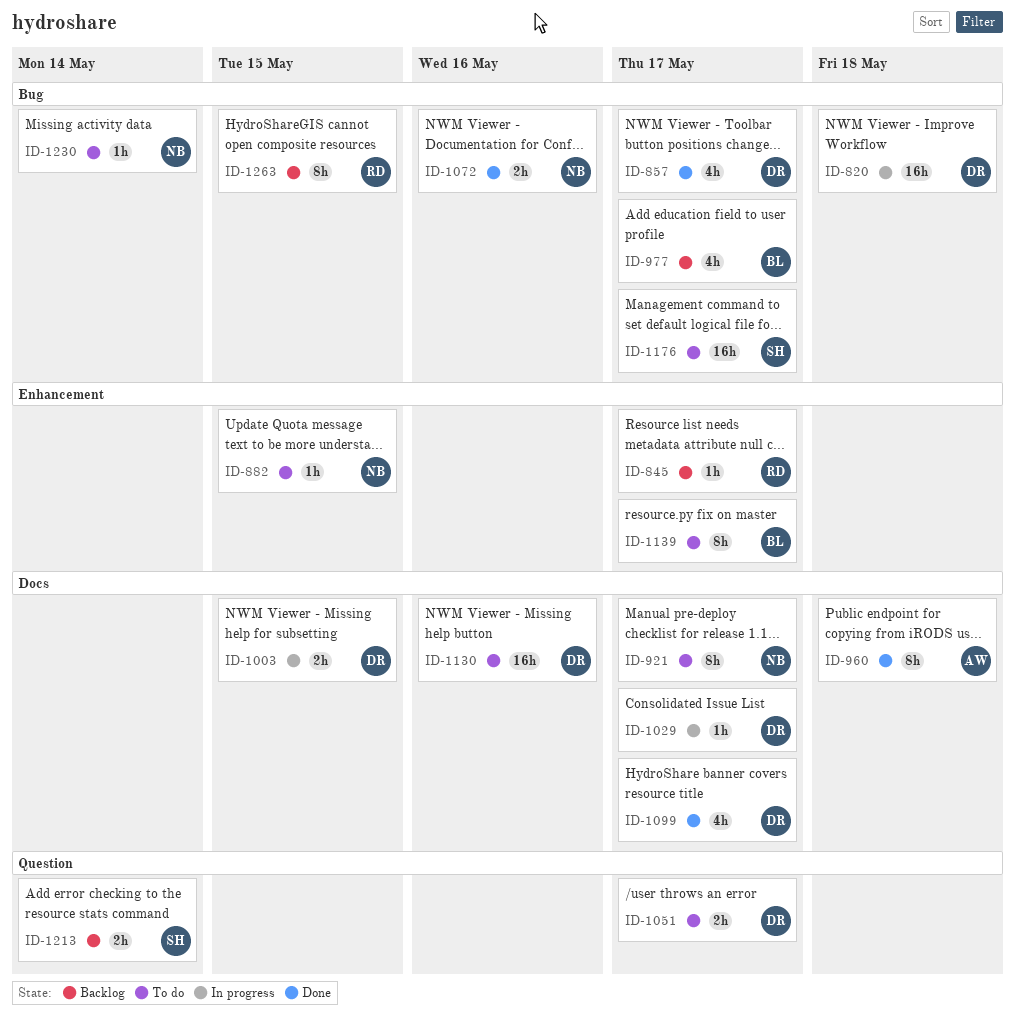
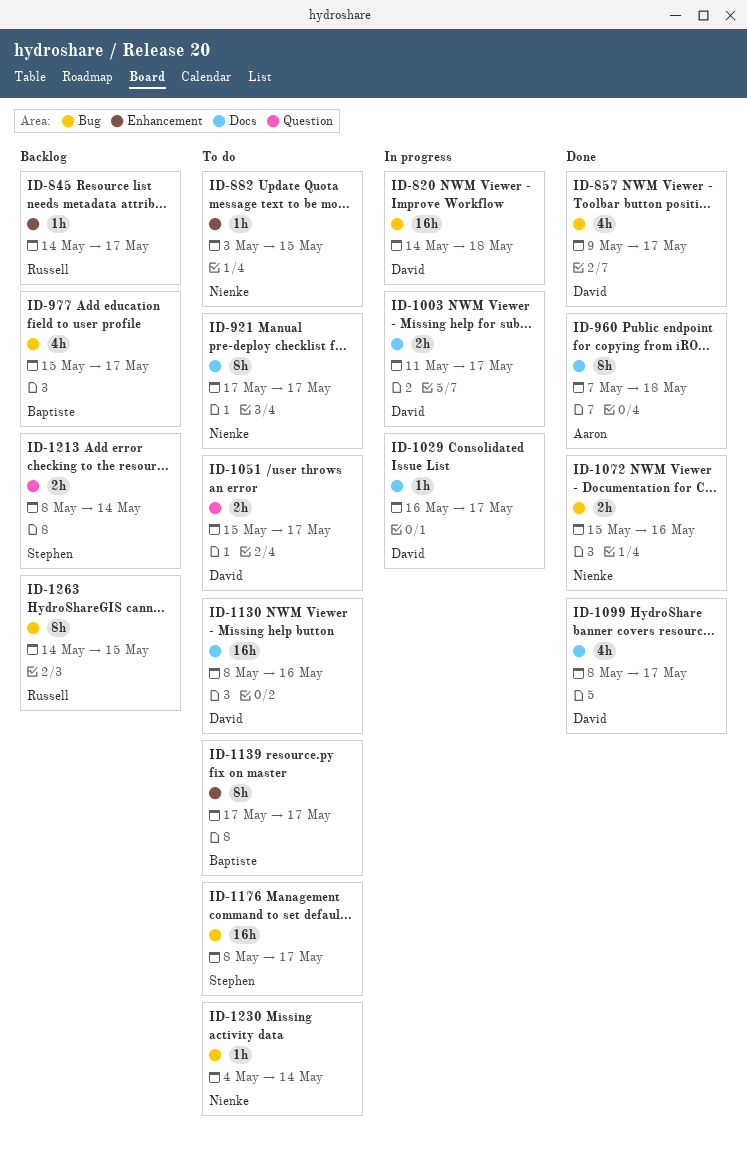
ID-1003, due: May 15 -> May 17

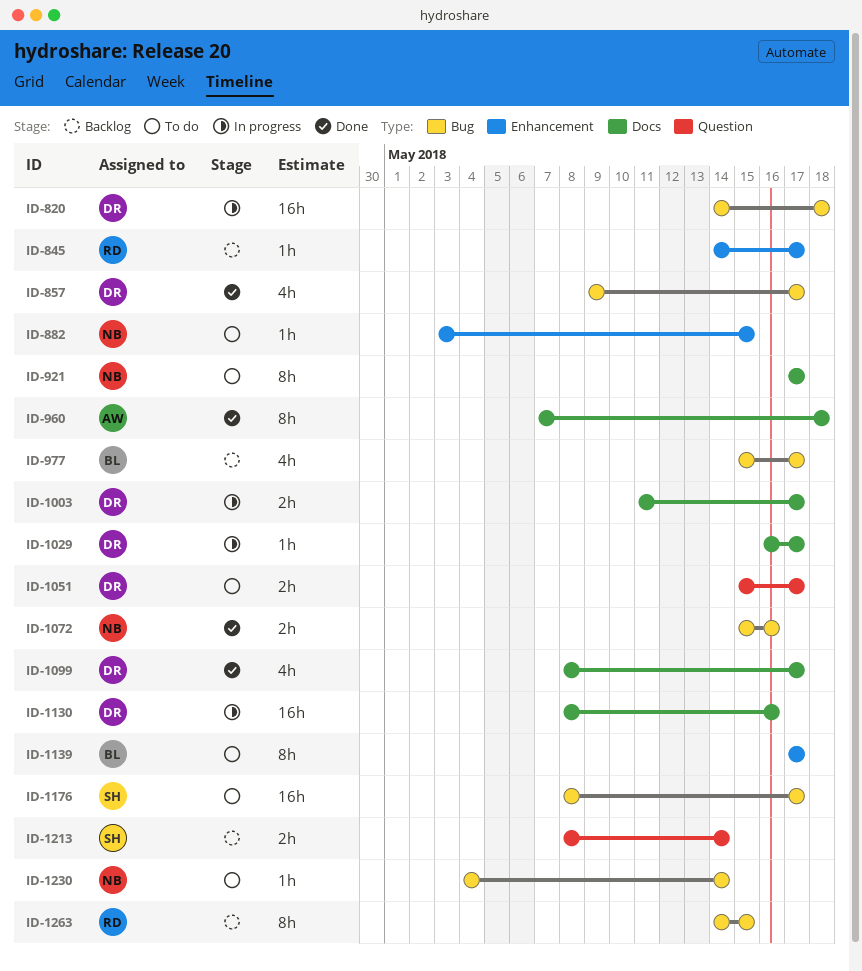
ID-1130, status: To do -> In progress

